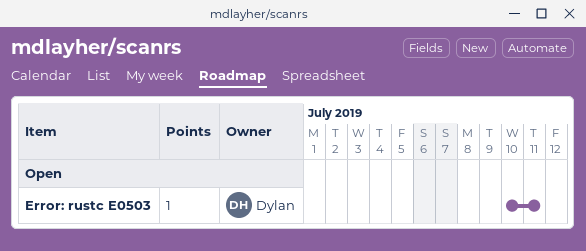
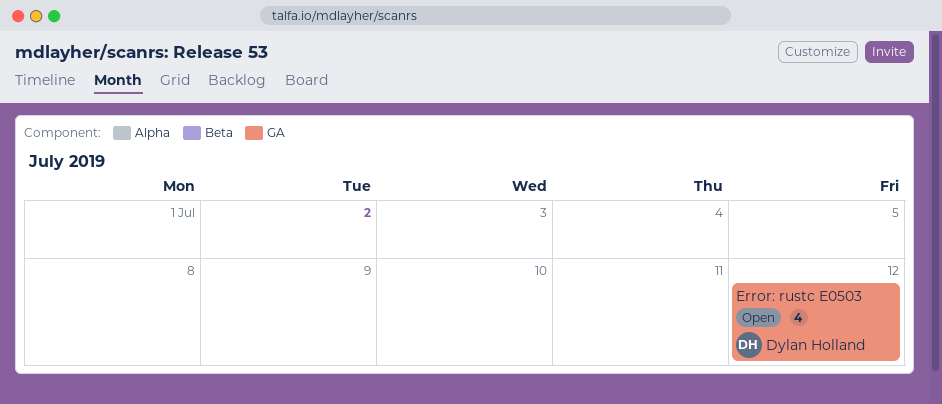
Error: rustc E0503, estimate: 1 -> 4
Error: rustc E0503, due: Jul 11 -> Jul 12

